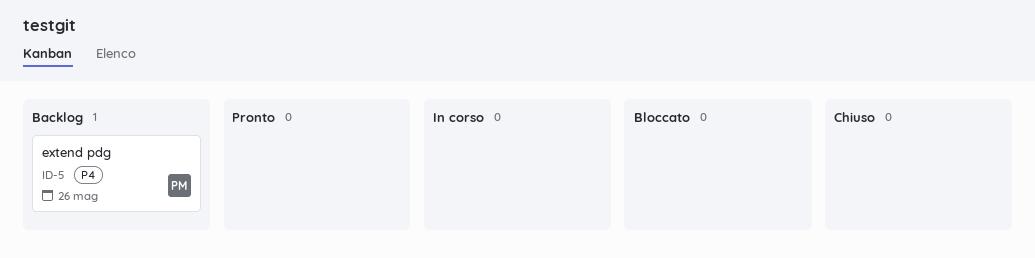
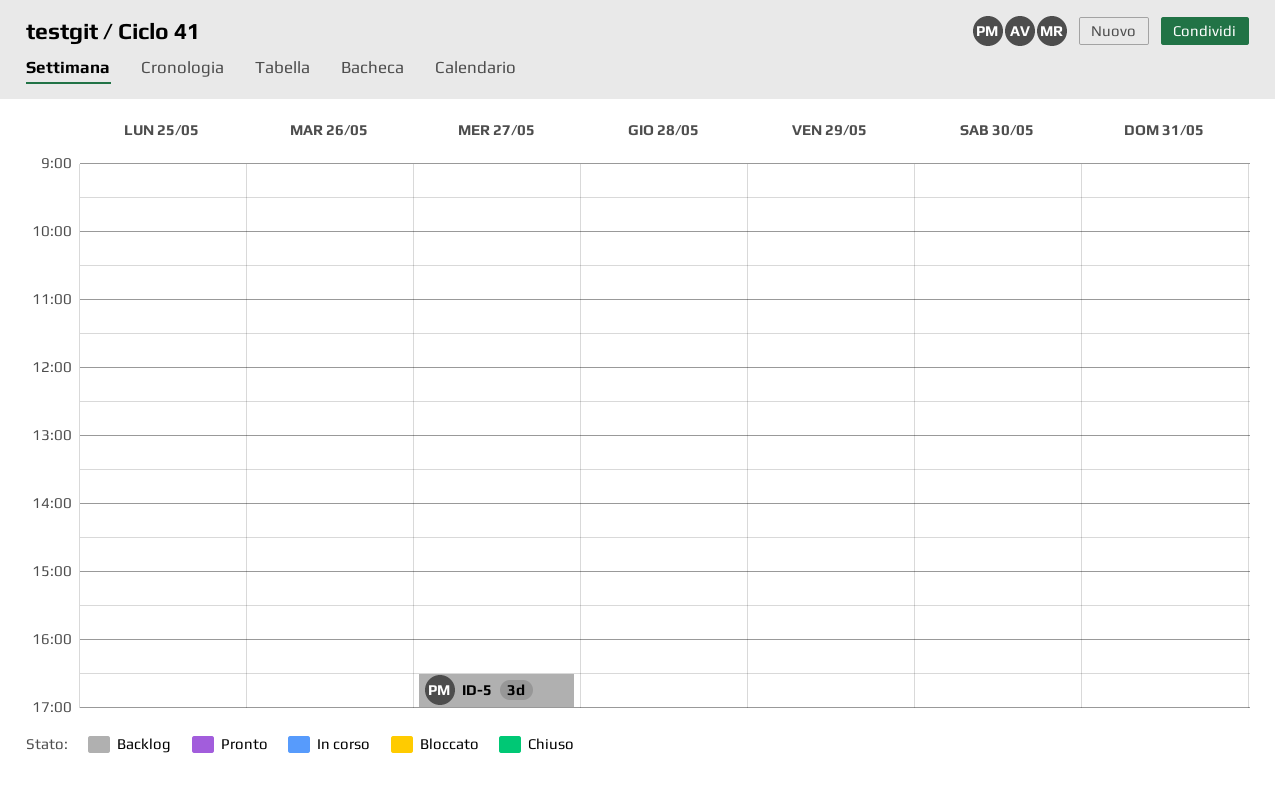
ID-5, day: May 26 -> May 27

